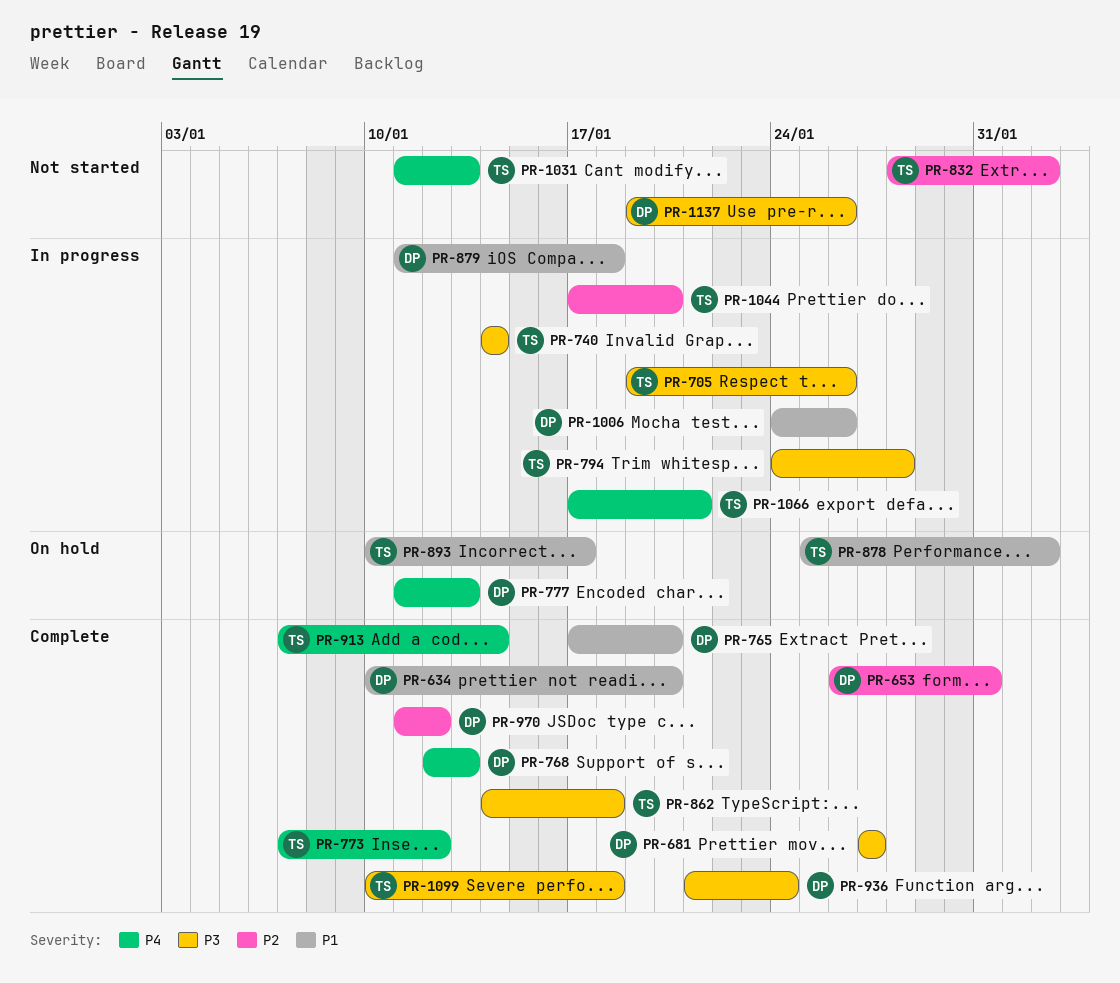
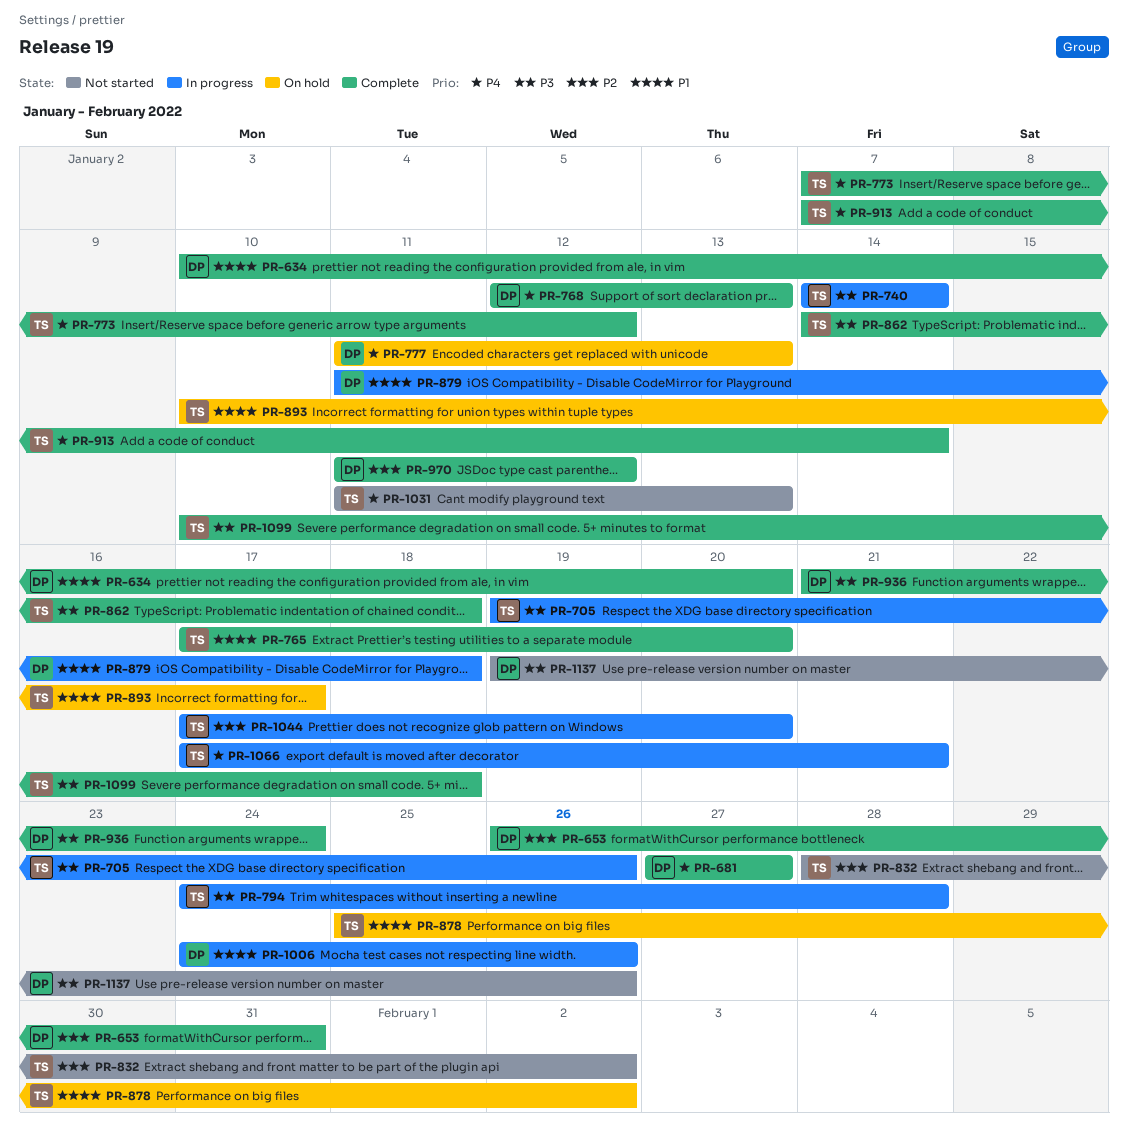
PR-681, priority: P3 -> P4
PR-765, owner: DP -> TS

